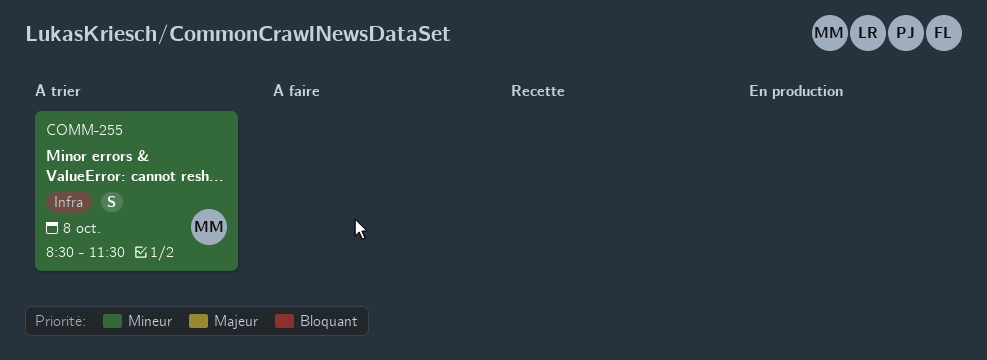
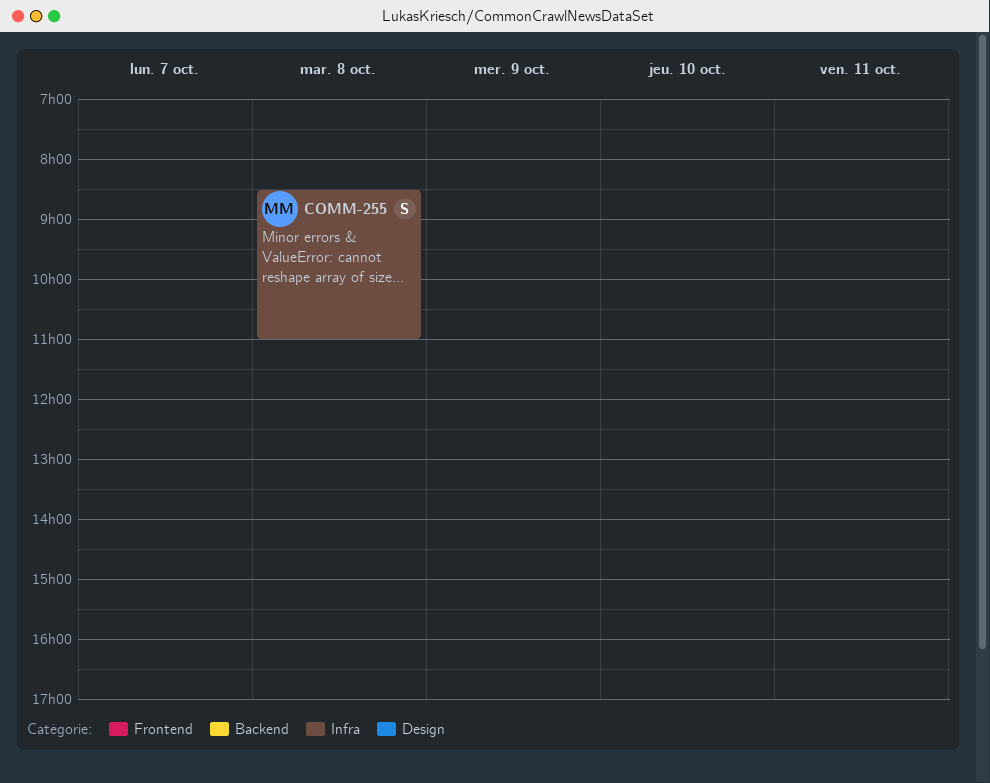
COMM-255, ends: 11:30 -> 11:00

